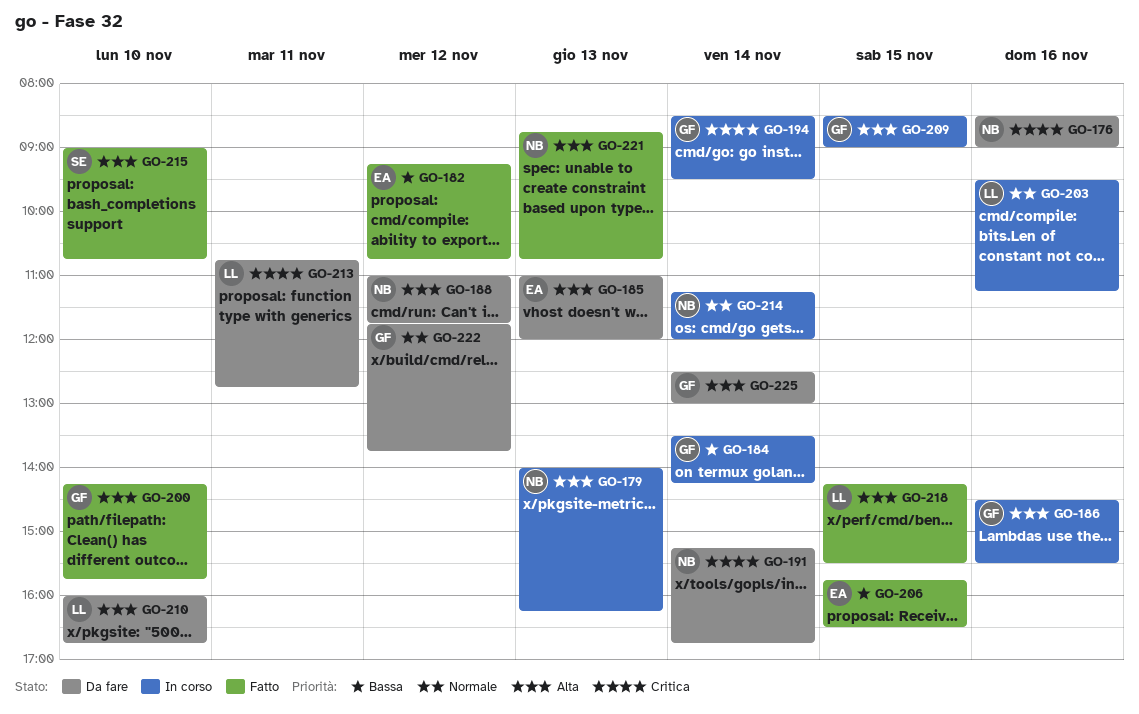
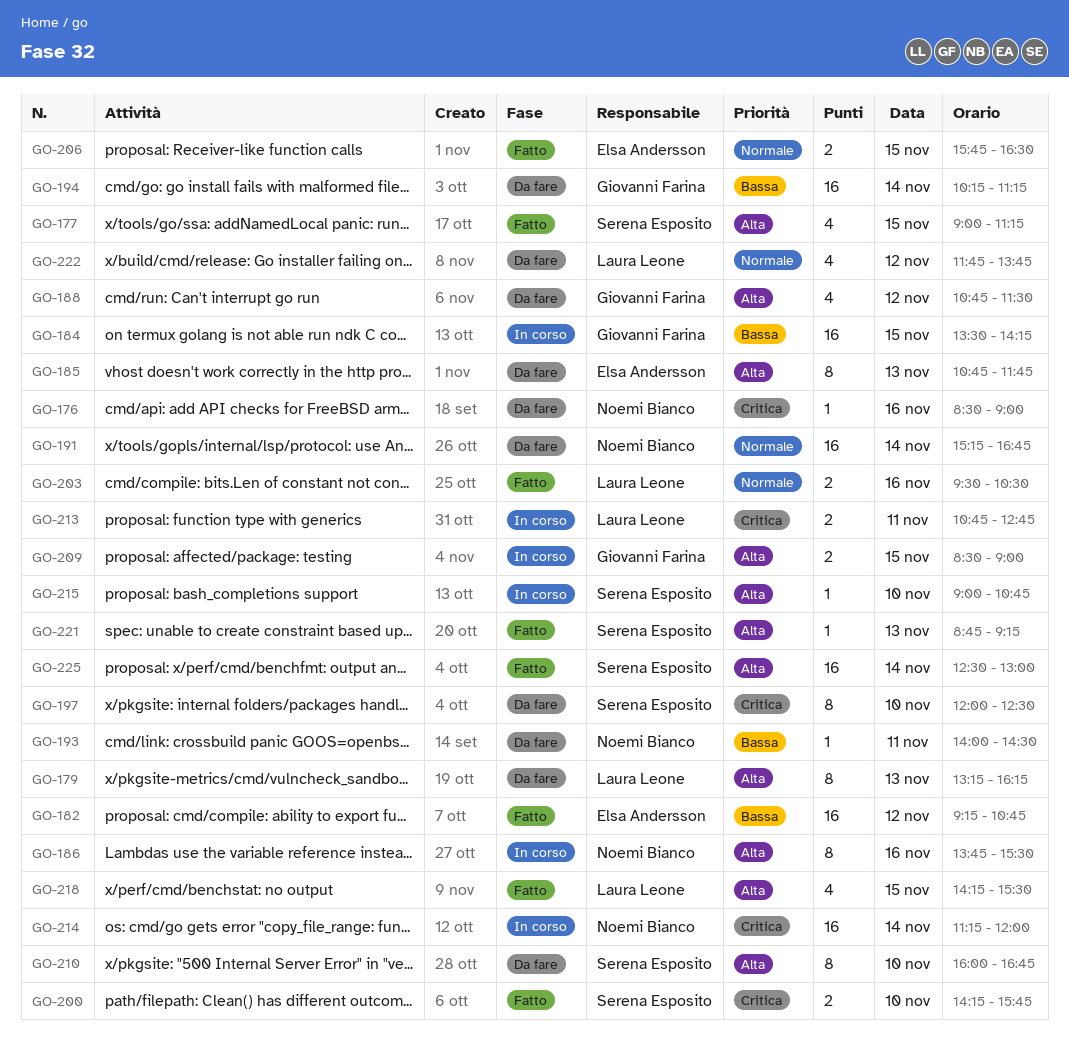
GO-177: none -> present
GO-179, status: In corso -> Da fare
GO-179, owner: Noemi Bianco -> Laura Leone
GO-179, begins: 14:00 -> 13:15
GO-184, day: Nov 14 -> Nov 15
GO-185, begins: 11:00 -> 10:45
GO-185, ends: 12:00 -> 11:45
GO-186, owner: Giovanni Farina -> Noemi Bianco
GO-186, begins: 14:30 -> 13:45
GO-188, owner: Noemi Bianco -> Giovanni Farina
GO-188, begins: 11:00 -> 10:45
GO-188, ends: 11:45 -> 11:30
GO-191, priority: Critica -> Normale
GO-193: none -> present
GO-194, status: In corso -> Da fare
GO-194, priority: Critica -> Bassa
GO-194, begins: 08:30 -> 10:15
GO-194, ends: 09:30 -> 11:15
GO-197: none -> present
GO-200, owner: Giovanni Farina -> Serena Esposito
GO-200, priority: Alta -> Critica
GO-203, status: In corso -> Fatto
GO-203, ends: 11:15 -> 10:30
GO-206, priority: Bassa -> Normale
GO-210, owner: Laura Leone -> Serena Esposito
GO-213, status: Da fare -> In corso
GO-214, priority: Normale -> Critica
GO-215, status: Fatto -> In corso
GO-221, owner: Noemi Bianco -> Serena Esposito
GO-221, ends: 10:45 -> 09:15
GO-222, owner: Giovanni Farina -> Laura Leone
GO-225, status: Da fare -> Fatto
GO-225, owner: Giovanni Farina -> Serena Esposito

